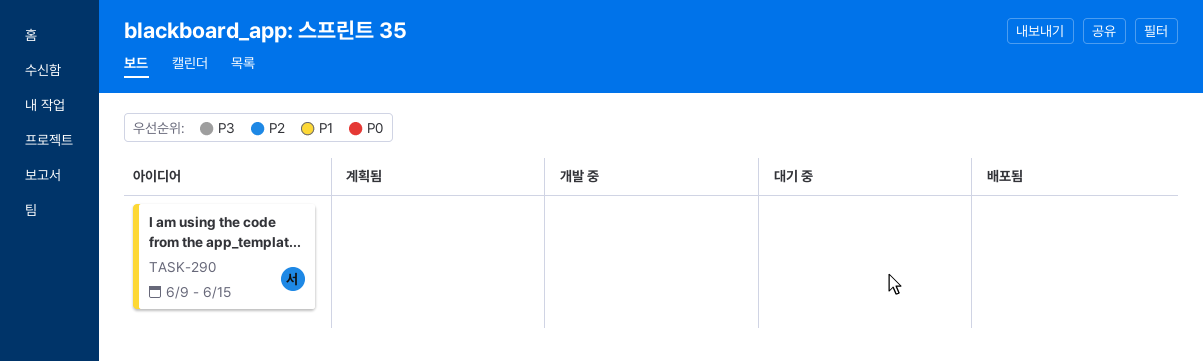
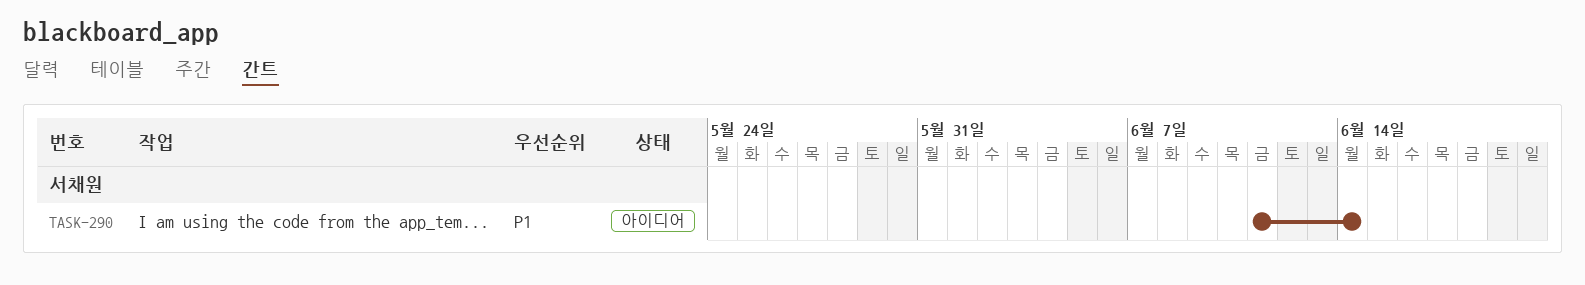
TASK-290, start: Jun 9 -> Jun 11
TASK-290, due: Jun 15 -> Jun 14

